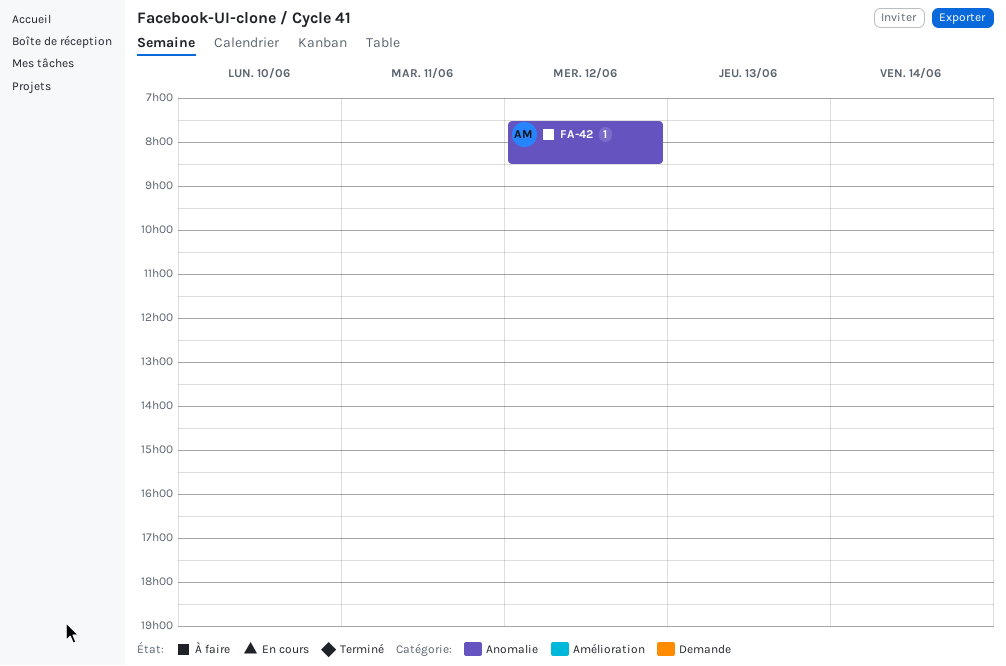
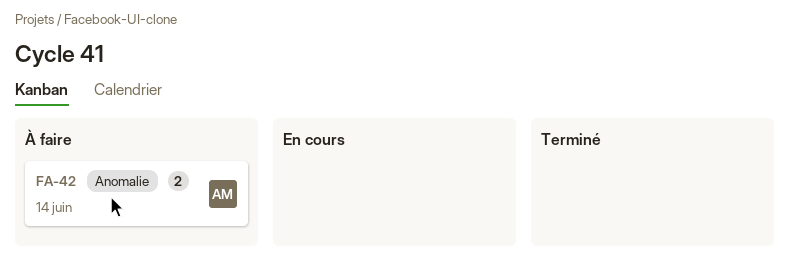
FA-42, estimate: 1 -> 2
FA-42, day: Jun 12 -> Jun 14

